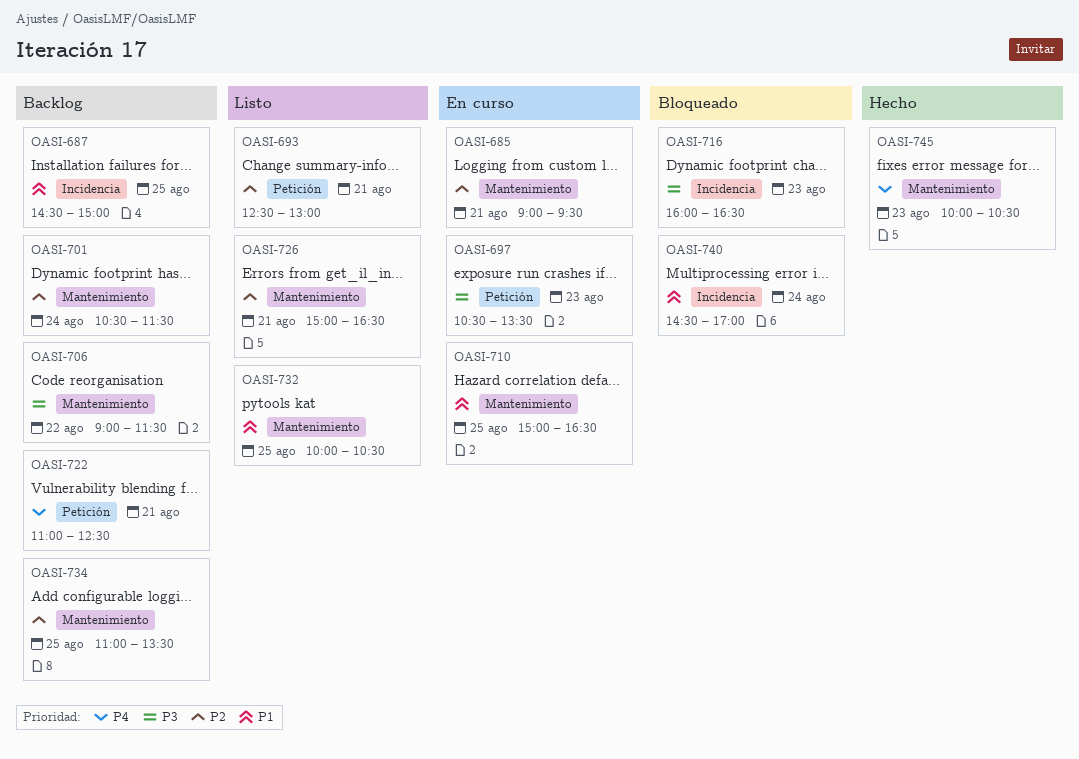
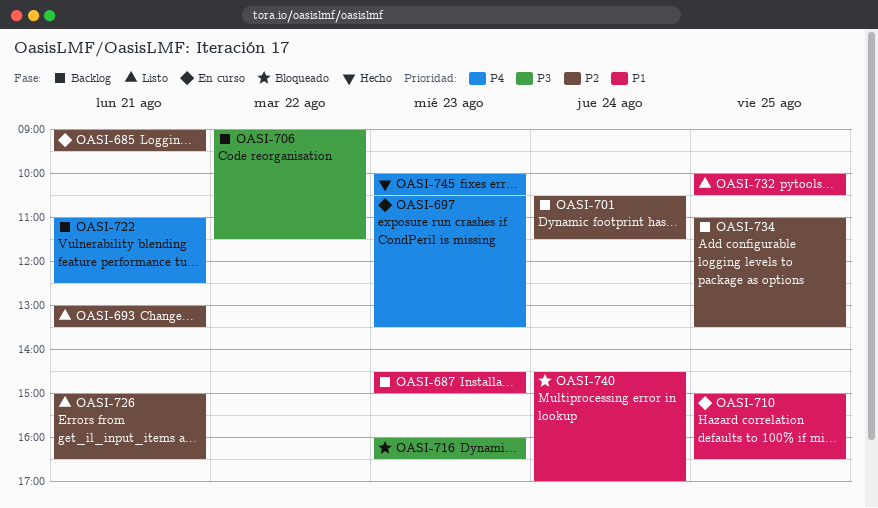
OASI-687, day: Aug 25 -> Aug 23
OASI-693, begins: 12:30 -> 13:00
OASI-693, ends: 13:00 -> 13:30
OASI-697, priority: P3 -> P4

